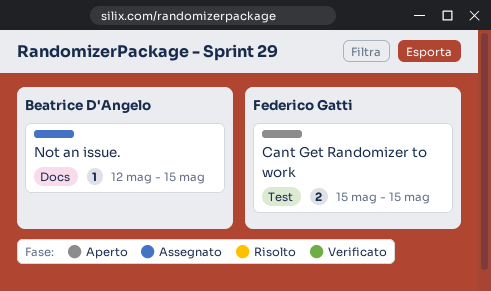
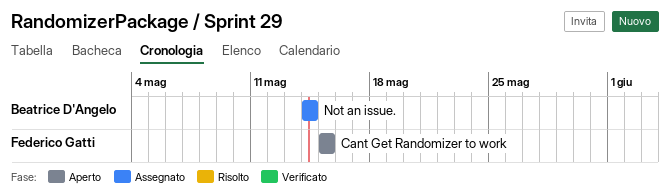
Not an issue., start: May 12 -> May 14
Not an issue., due: May 15 -> May 14

